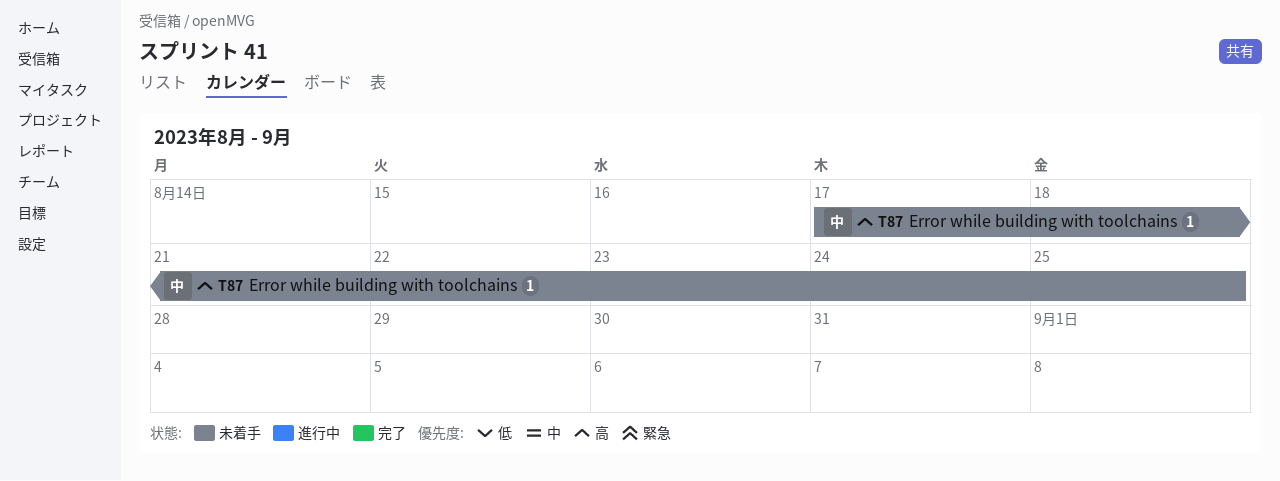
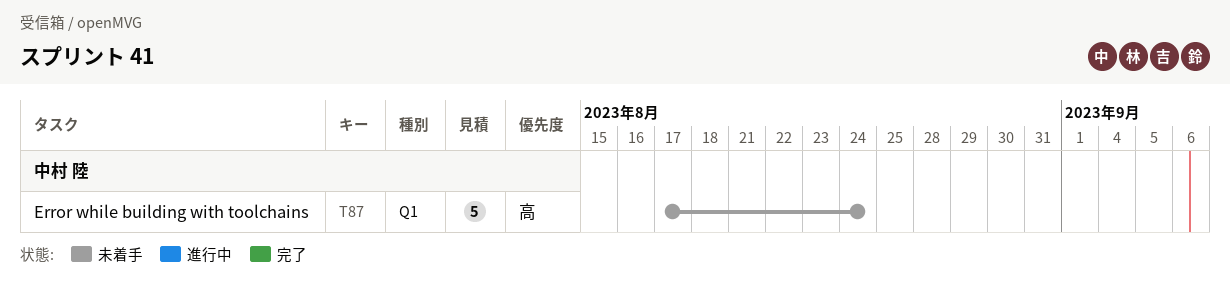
T87, estimate: 1 -> 5
T87, due: Aug 25 -> Aug 24

